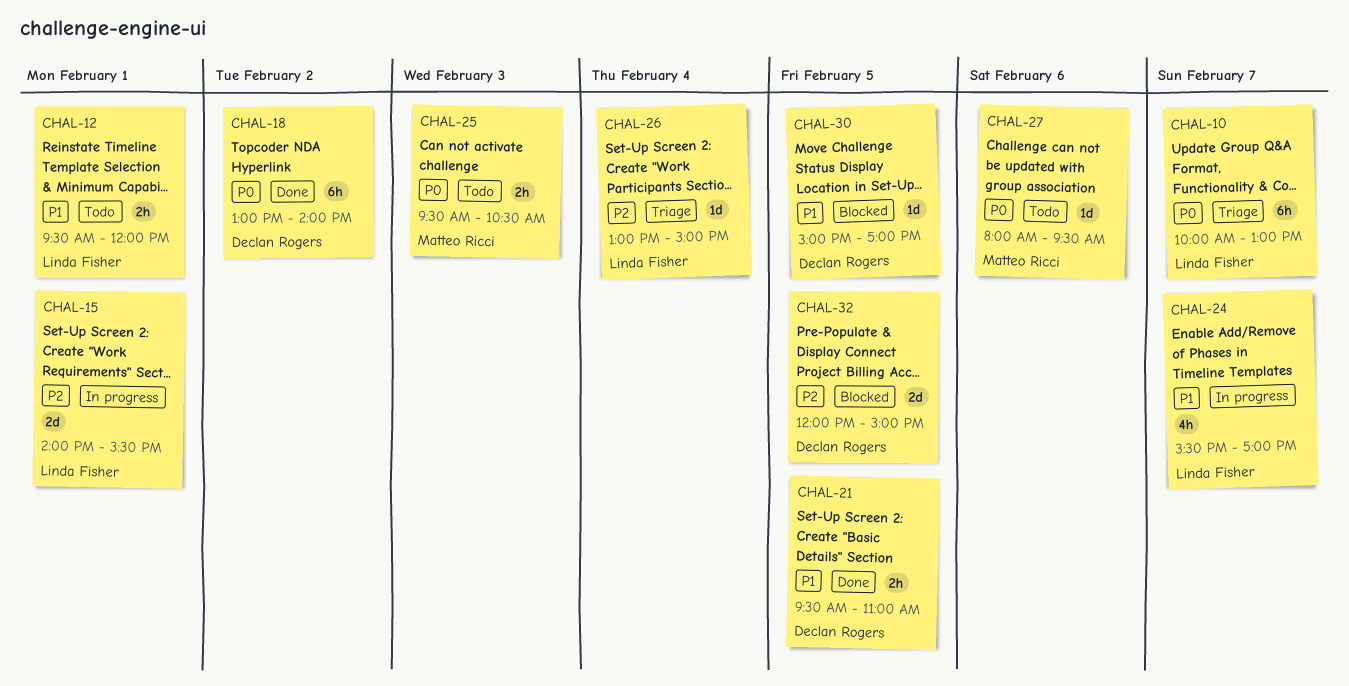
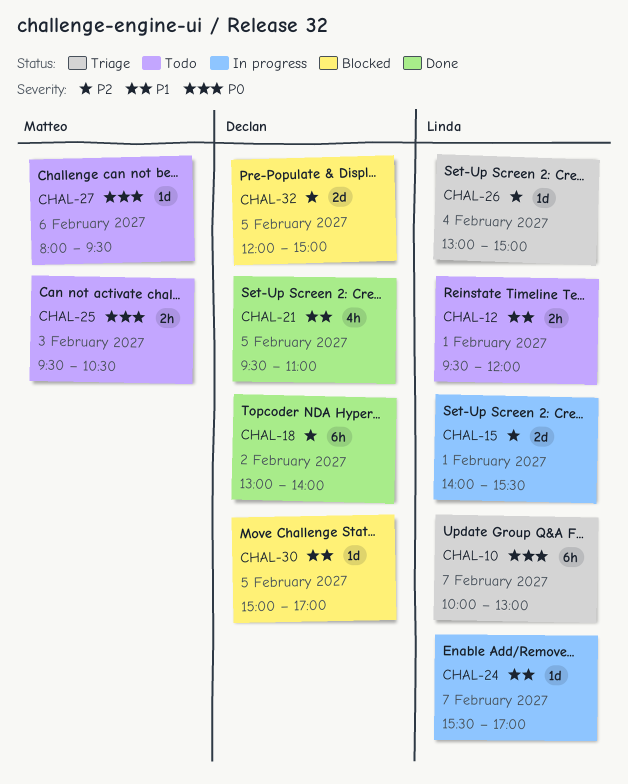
CHAL-18, priority: P0 -> P2
CHAL-21, estimate: 2h -> 4h
CHAL-24, estimate: 4h -> 1d

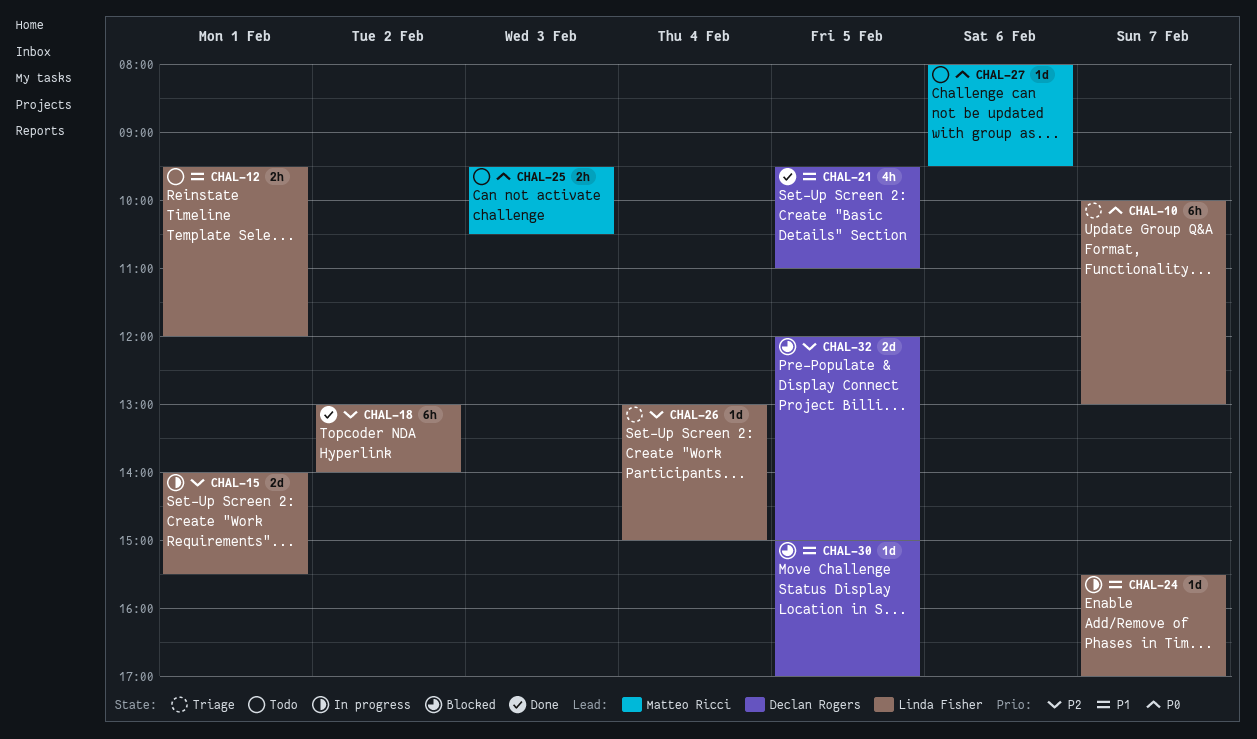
CHAL-18, owner: Declan Rogers -> Linda Fisher

